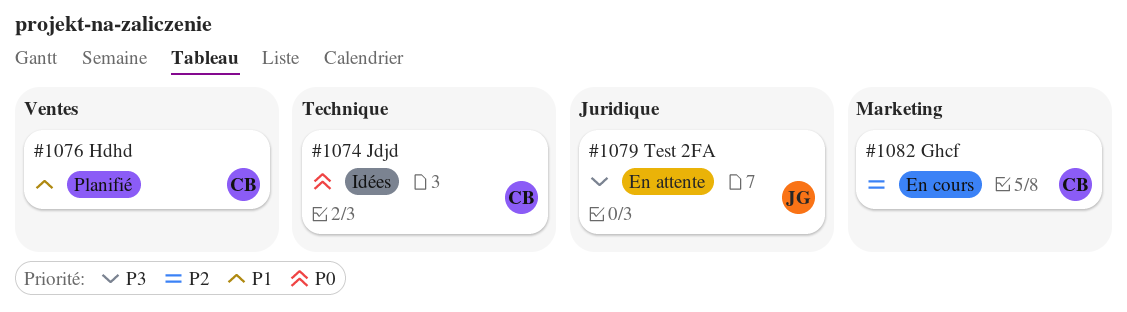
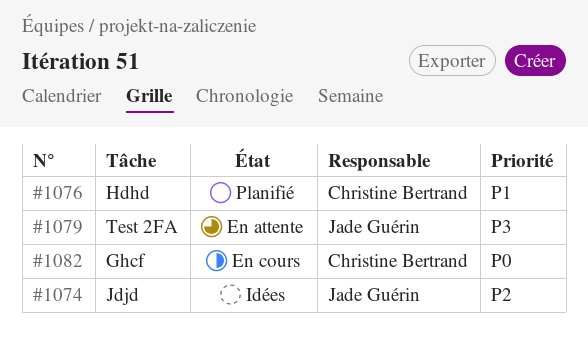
#1074, owner: Christine Bertrand -> Jade Guérin
#1074, priority: P0 -> P2
#1082, priority: P2 -> P0

